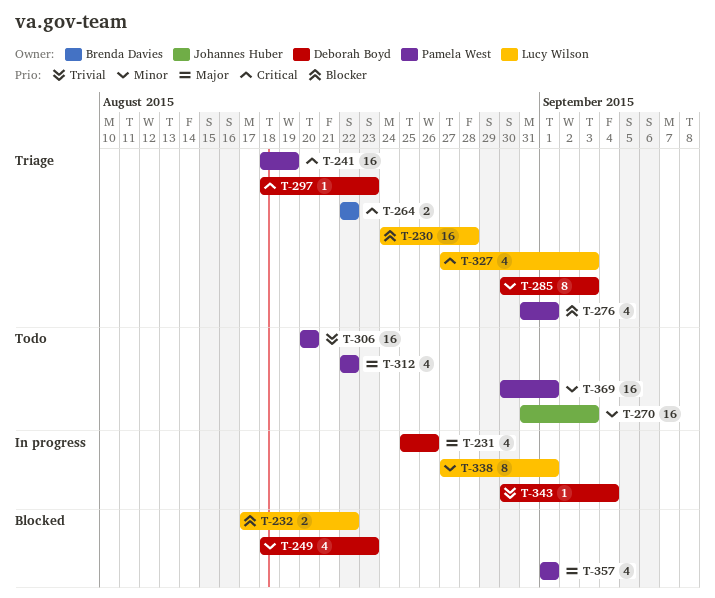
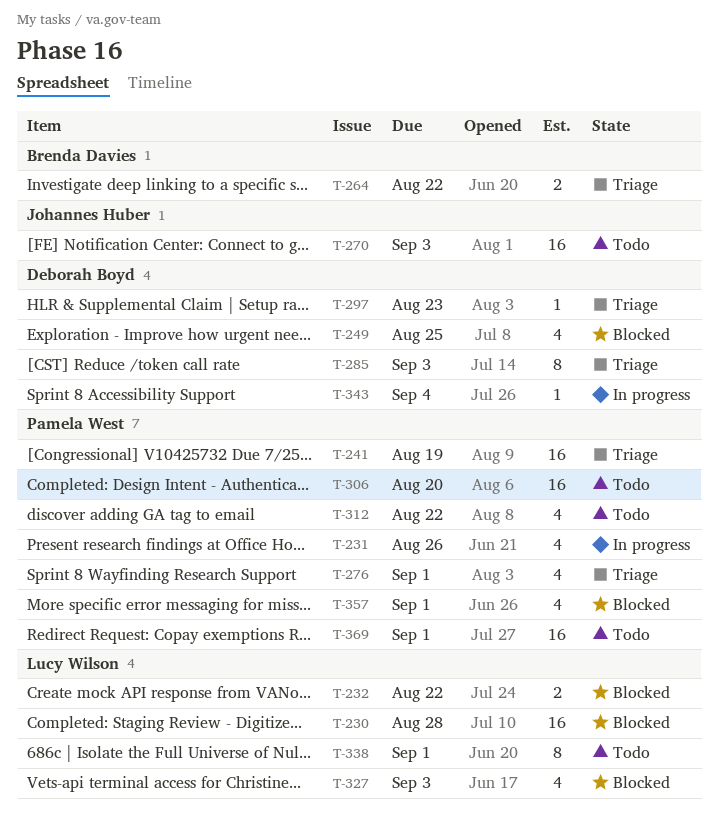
T-230, status: Triage -> Blocked
T-231, owner: Deborah Boyd -> Pamela West
T-249, due: Aug 23 -> Aug 25
T-327, status: Triage -> Blocked
T-338, status: In progress -> Todo

